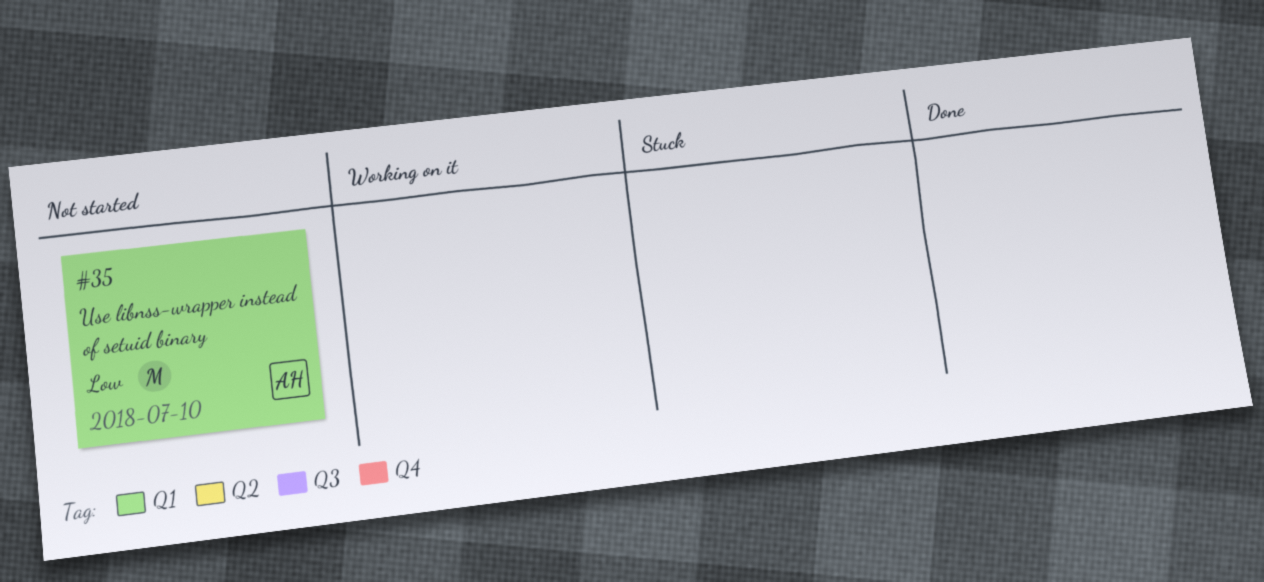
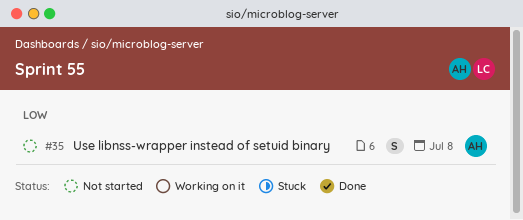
#35, estimate: M -> S
#35, due: Jul 10 -> Jul 8

